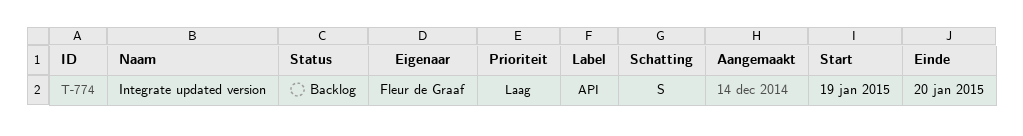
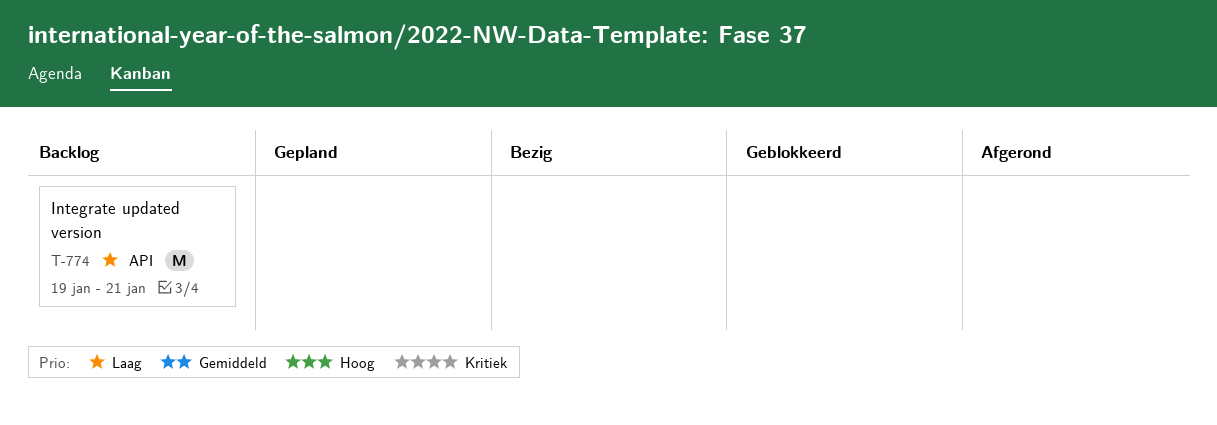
T-774, estimate: S -> M
T-774, due: Jan 20 -> Jan 21

